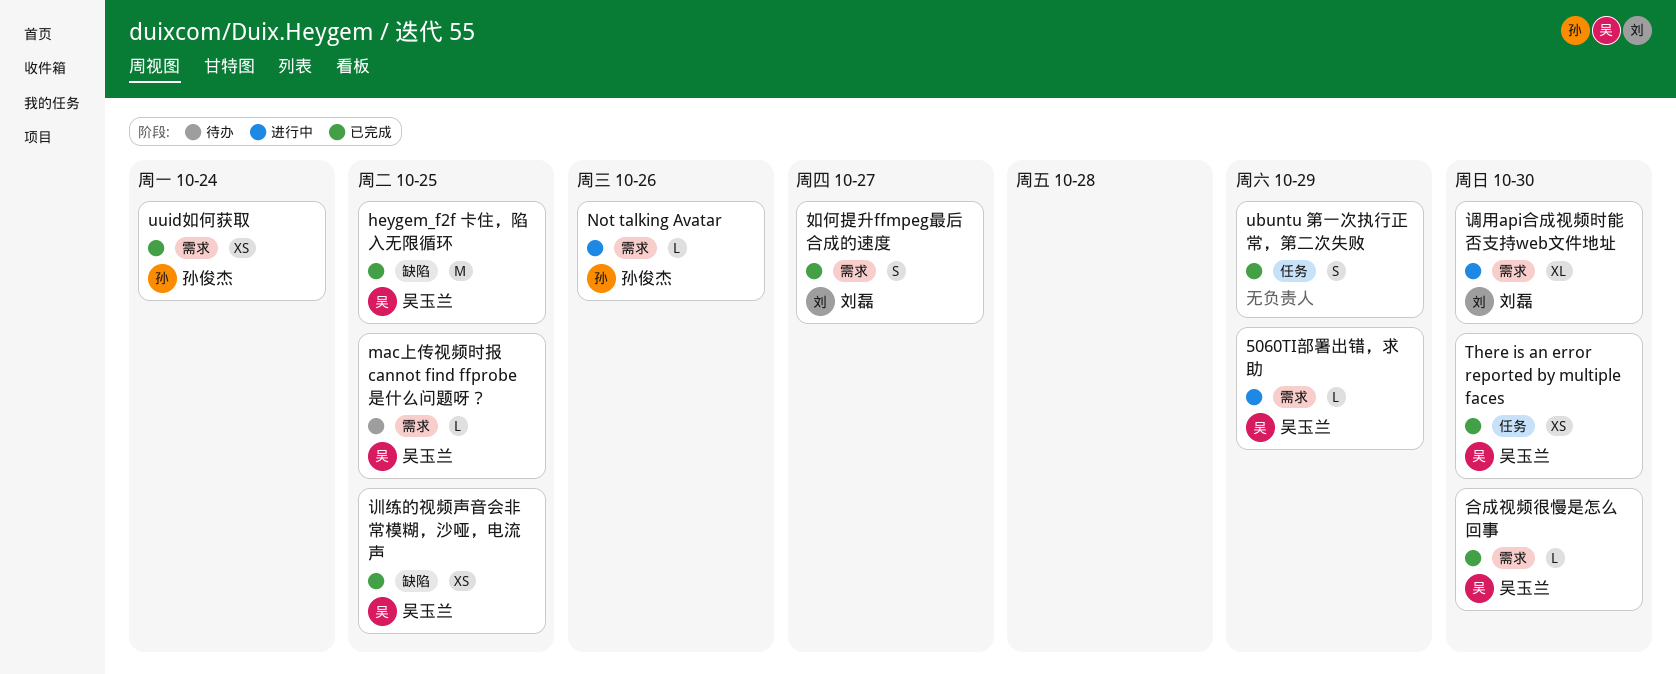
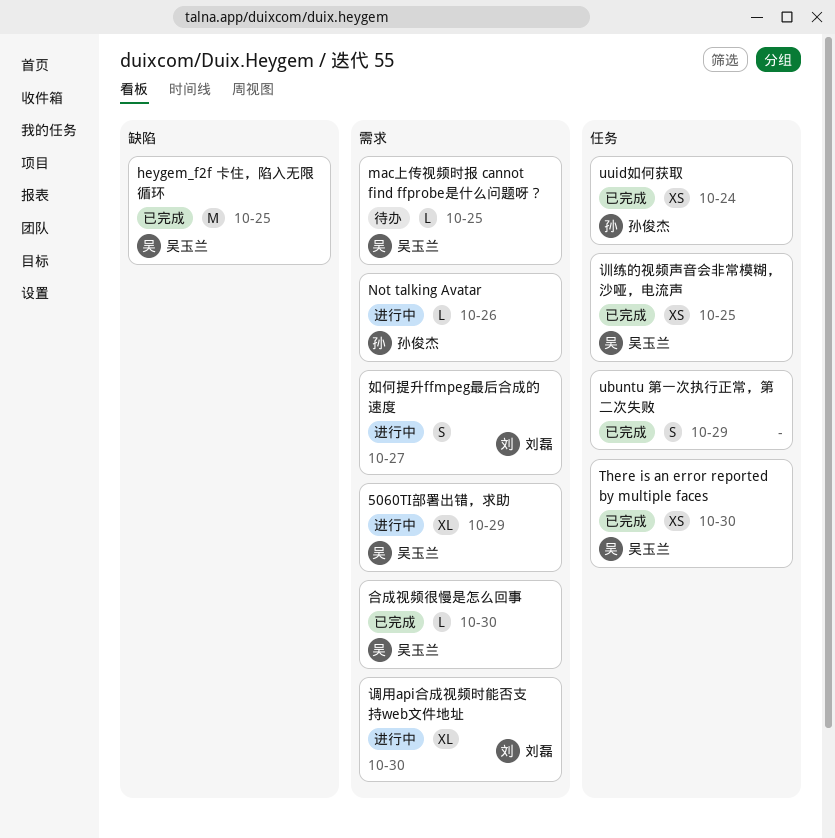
5060TI部署出错，求助, estimate: L -> XL
uuid如何获取, label: 需求 -> 任务
如何提升ffmpeg最后合成的速度, status: 已完成 -> 进行中
训练的视频声音会非常模糊，沙哑，电流声, label: 缺陷 -> 任务

